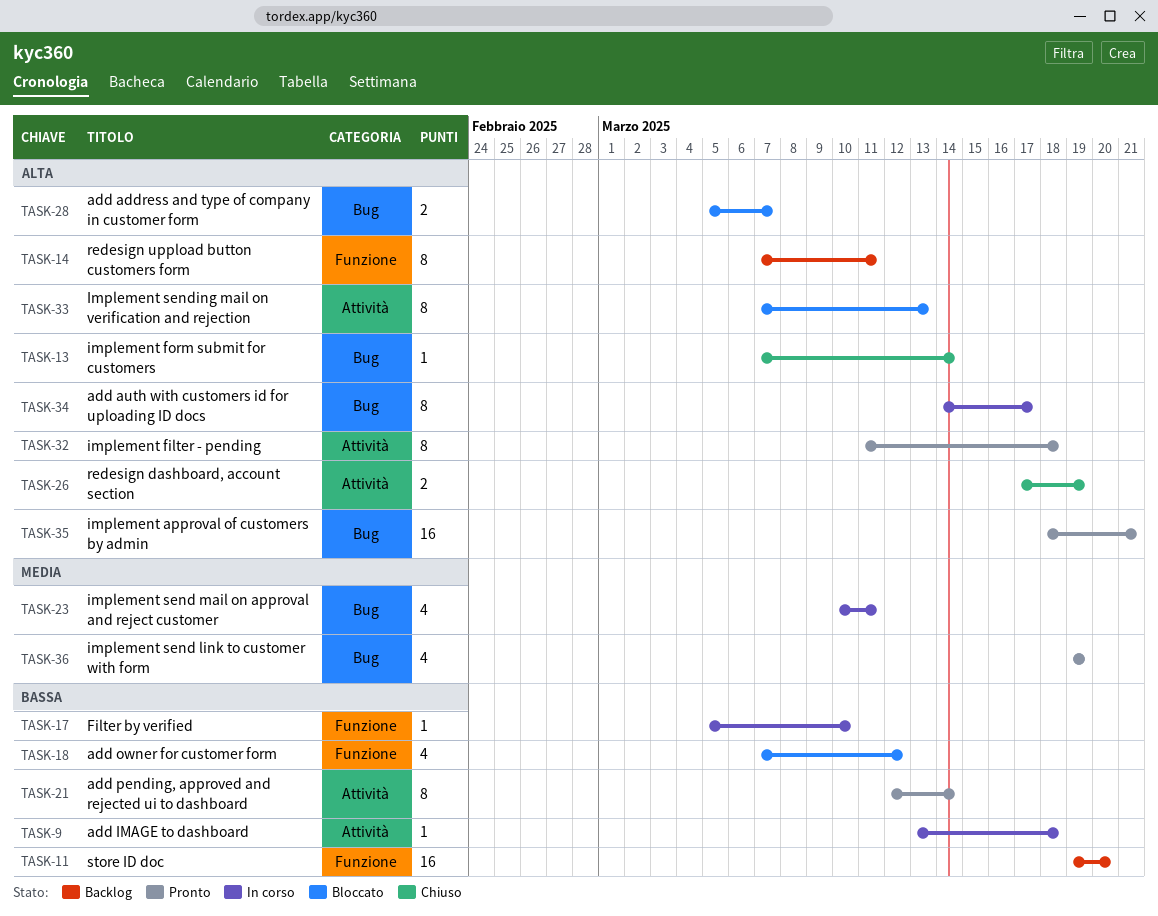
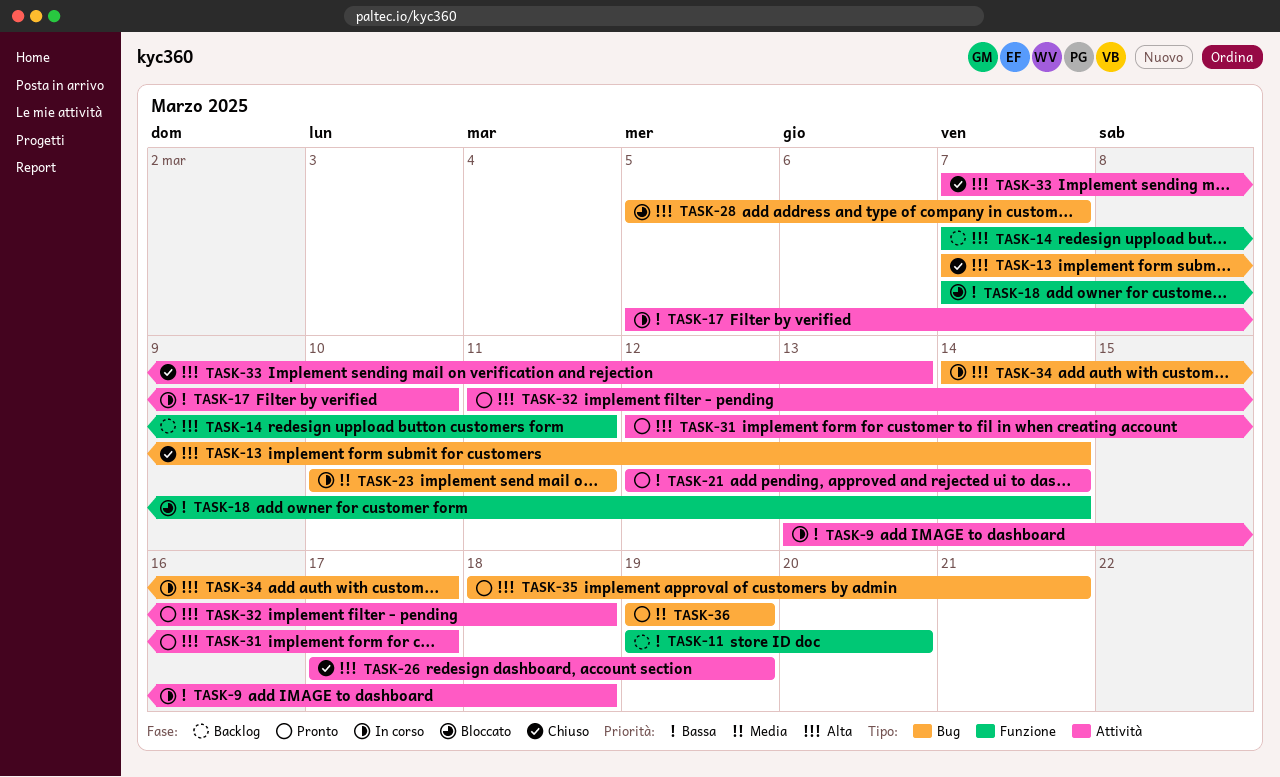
TASK-17, label: Funzione -> Attività
TASK-18, due: Mar 12 -> Mar 14
TASK-31: none -> present
TASK-33, status: Bloccato -> Chiuso

